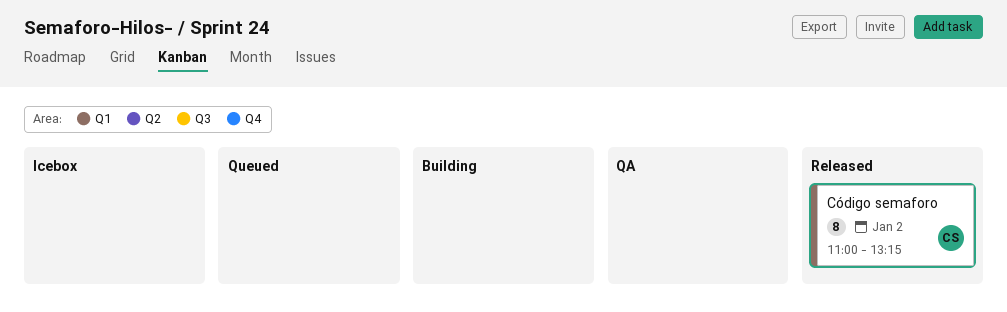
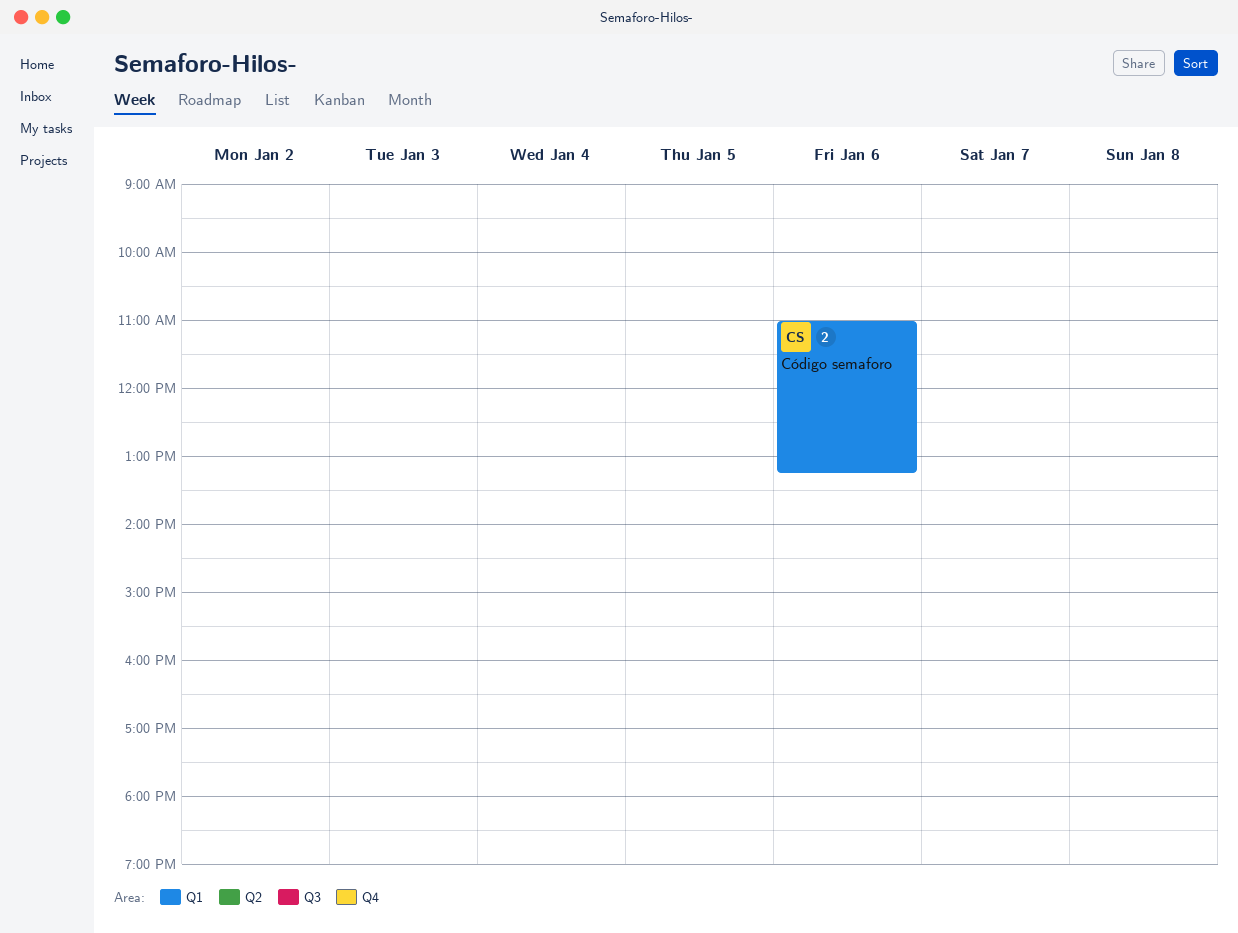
Código semaforo, estimate: 8 -> 2
Código semaforo, day: Jan 2 -> Jan 6

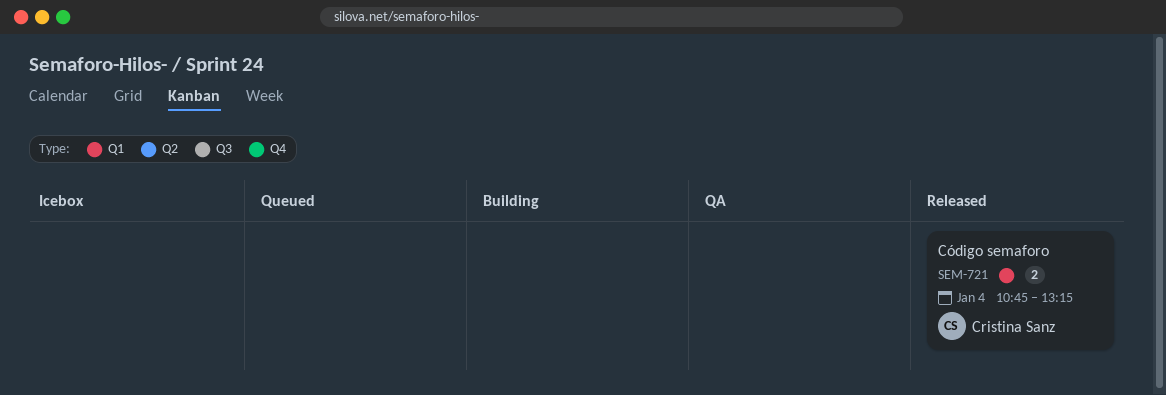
Código semaforo, day: Jan 6 -> Jan 4
Código semaforo, begins: 11:00 -> 10:45

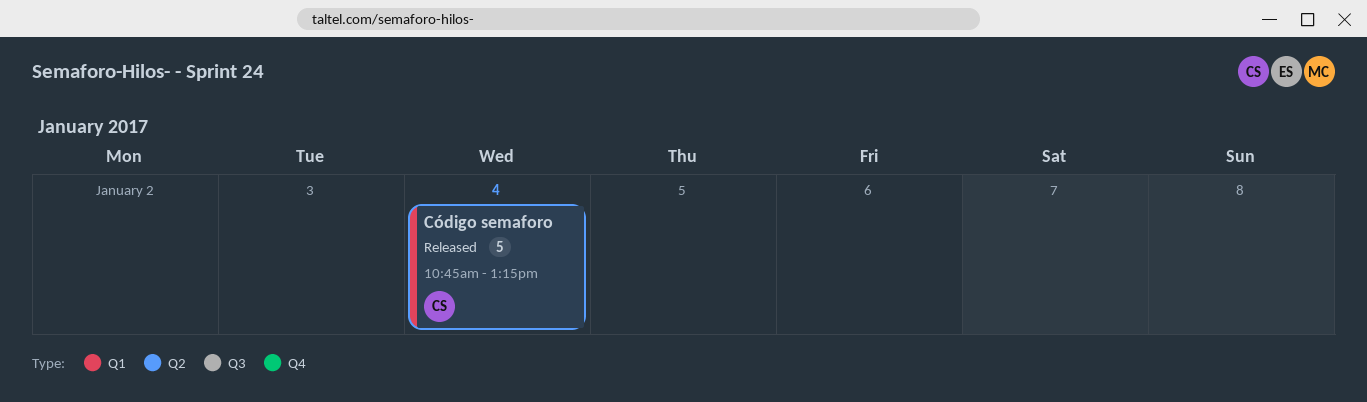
Código semaforo, estimate: 2 -> 5

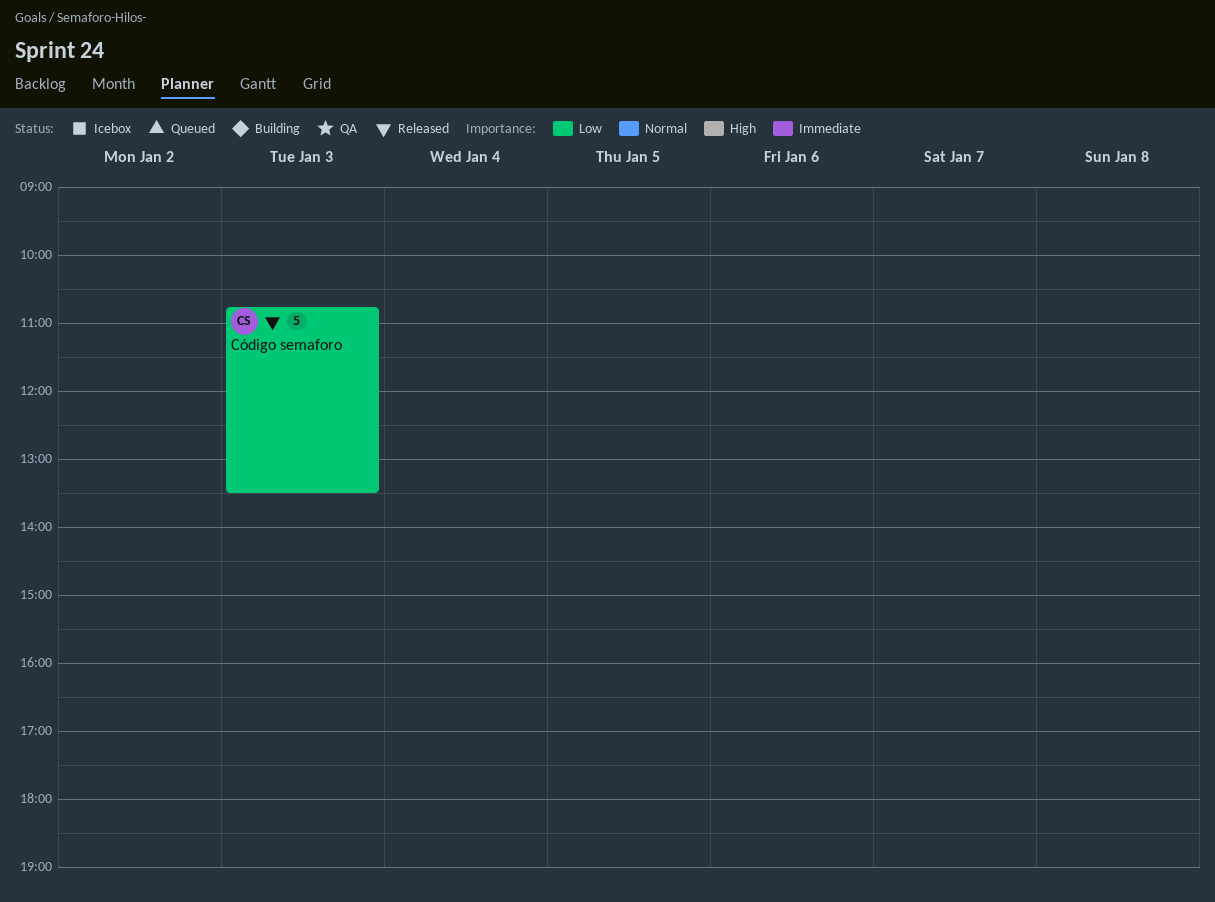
Código semaforo, day: Jan 4 -> Jan 3
Código semaforo, ends: 13:15 -> 13:30

